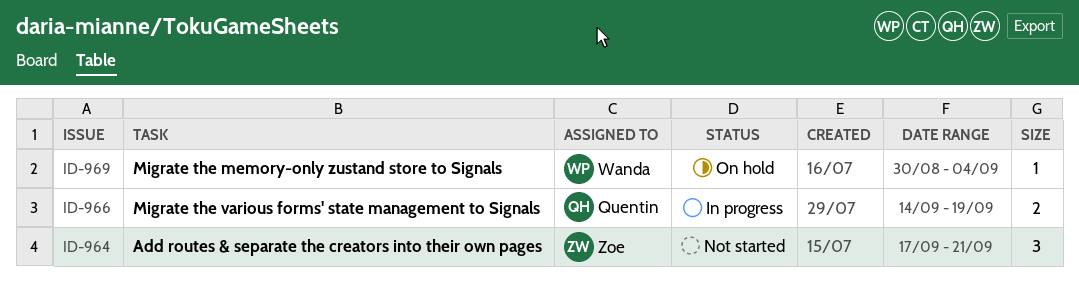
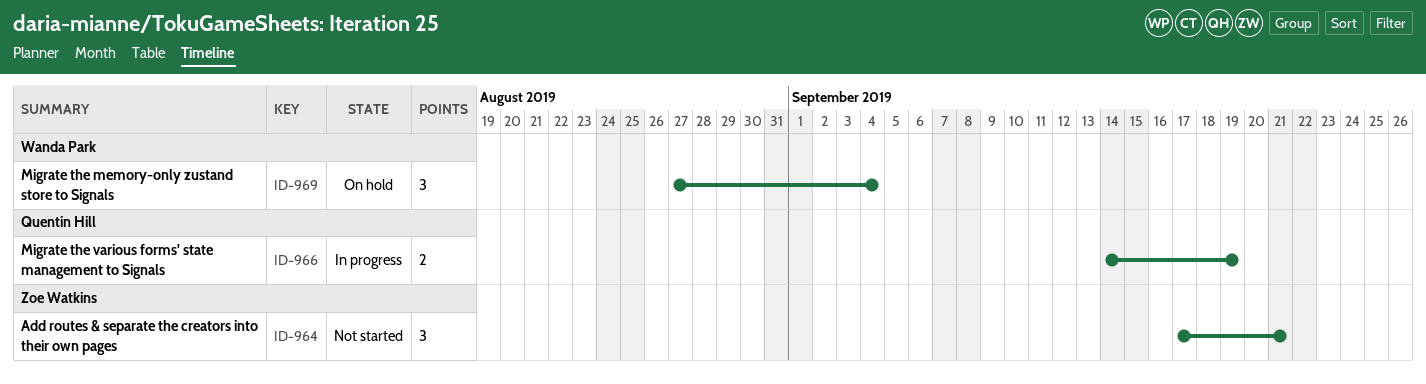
ID-969, estimate: 1 -> 3
ID-969, start: Aug 30 -> Aug 27

